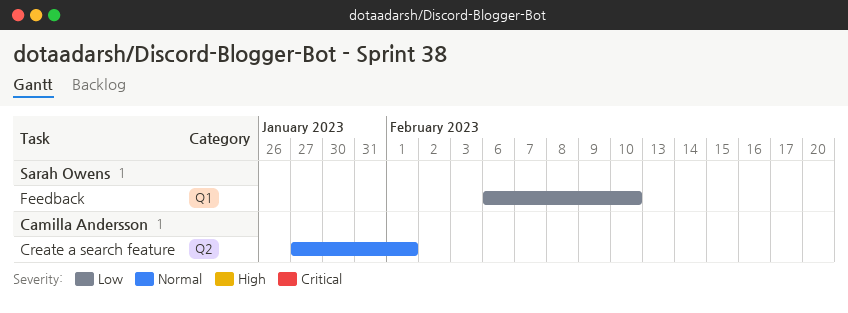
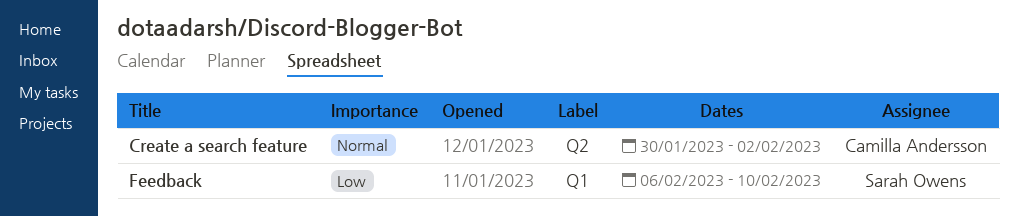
Create a search feature, start: Jan 27 -> Jan 30
Create a search feature, due: Feb 1 -> Feb 2

